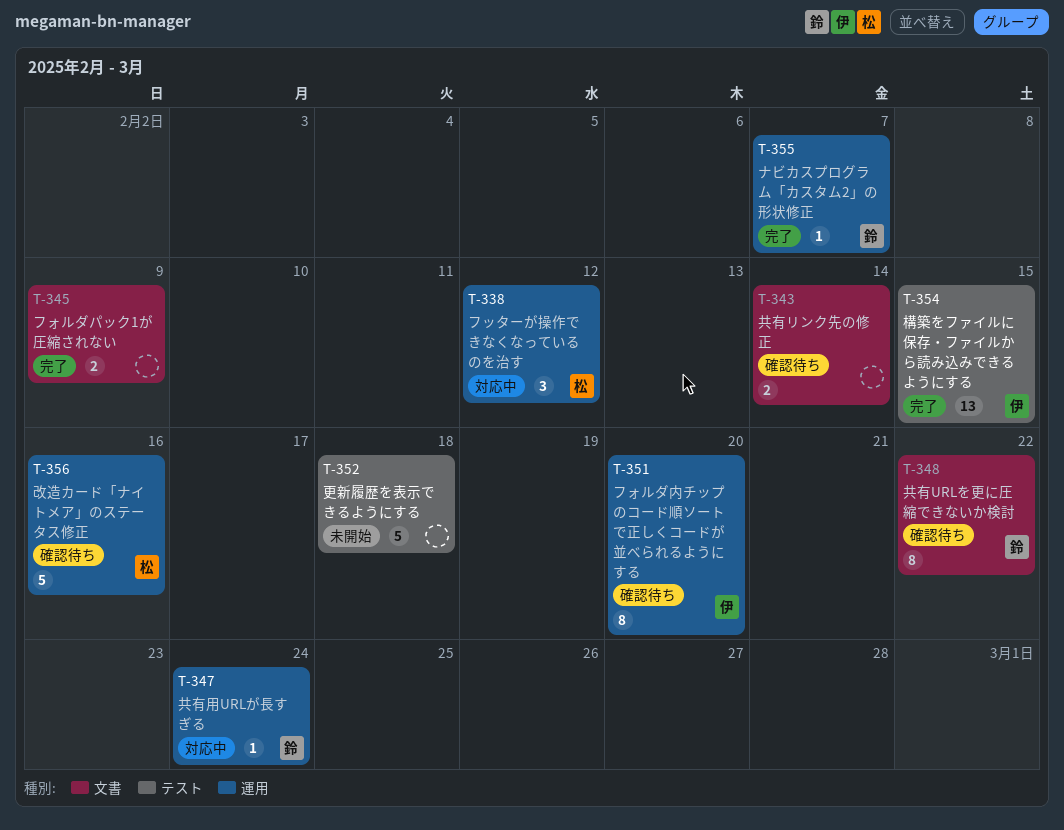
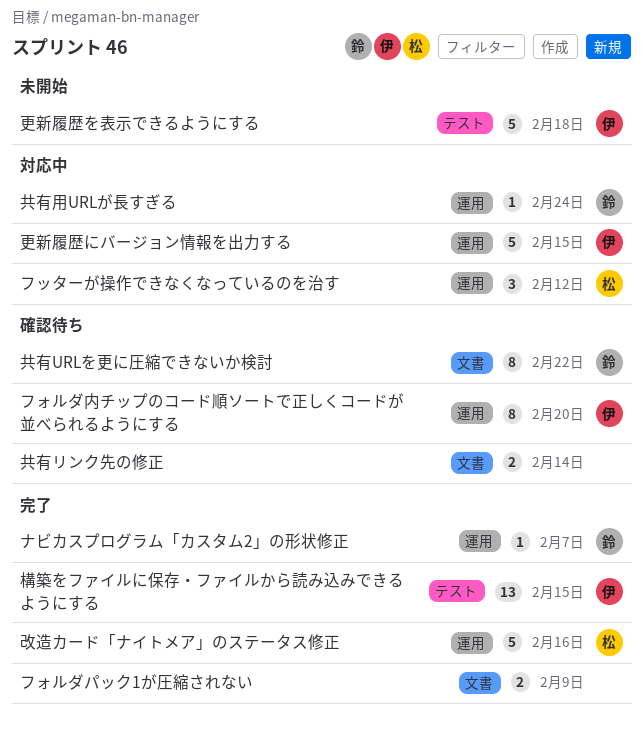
改造カード「ナイトメア」のステータス修正, status: 確認待ち -> 完了
更新履歴にバージョン情報を出力する: none -> present
更新履歴を表示できるようにする, owner: none -> 伊

